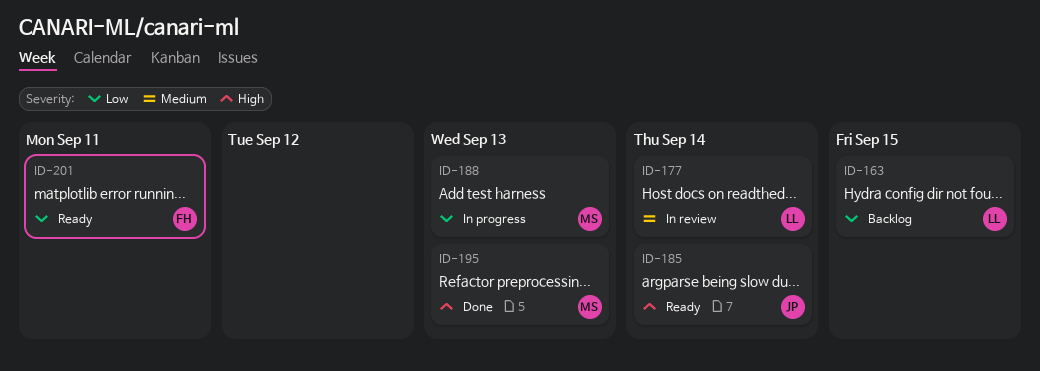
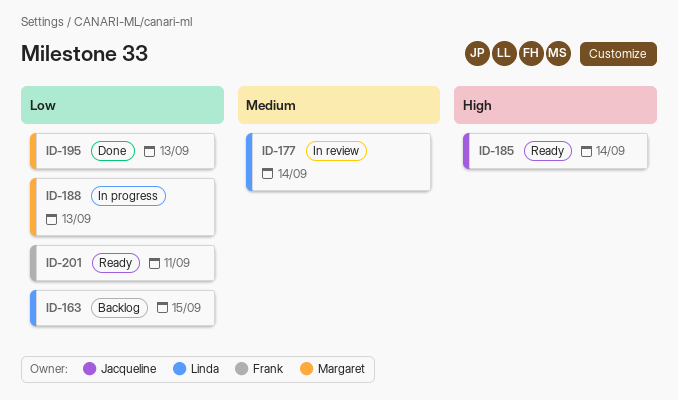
ID-195, priority: High -> Low

